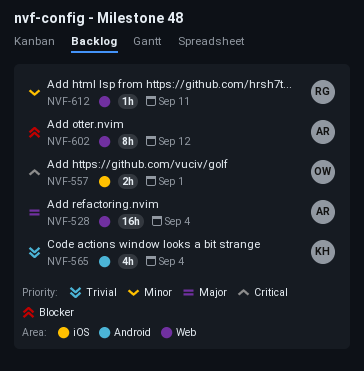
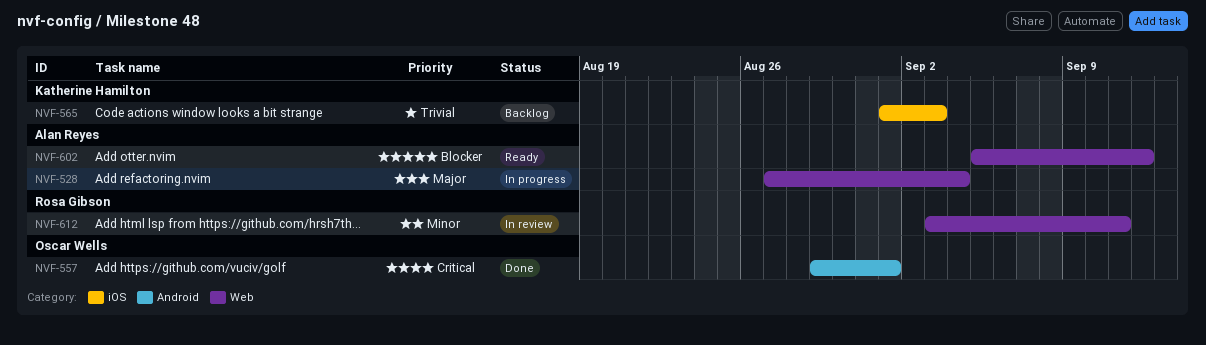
NVF-557, label: iOS -> Android
NVF-565, label: Android -> iOS
NVF-565, due: Sep 4 -> Sep 3

